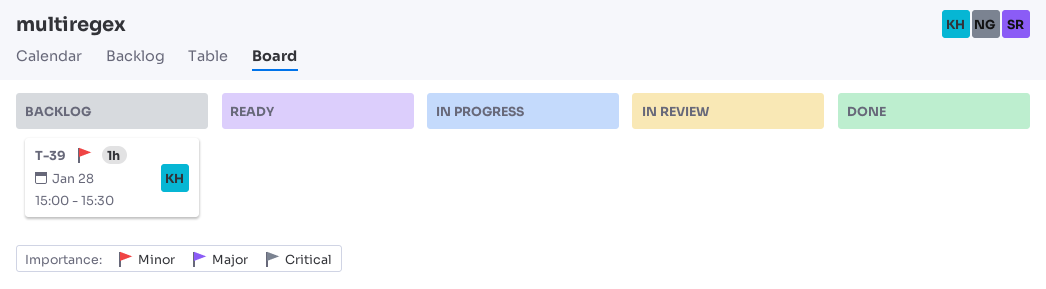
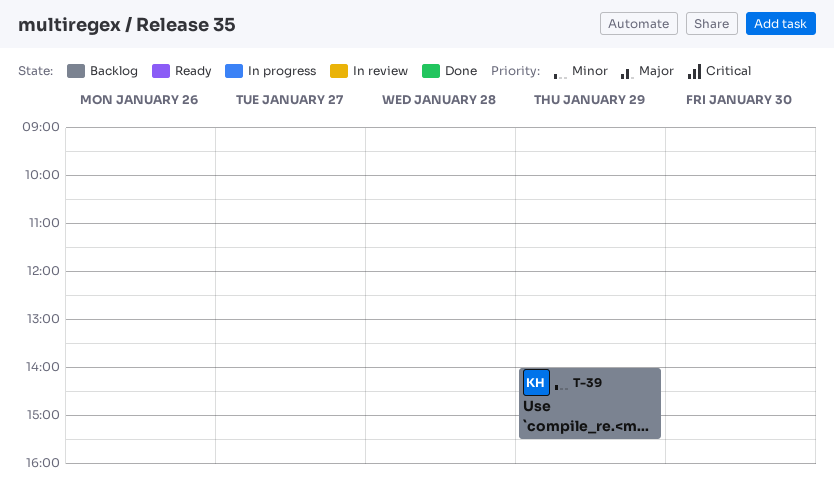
T-39, day: Jan 28 -> Jan 29
T-39, begins: 15:00 -> 14:00

